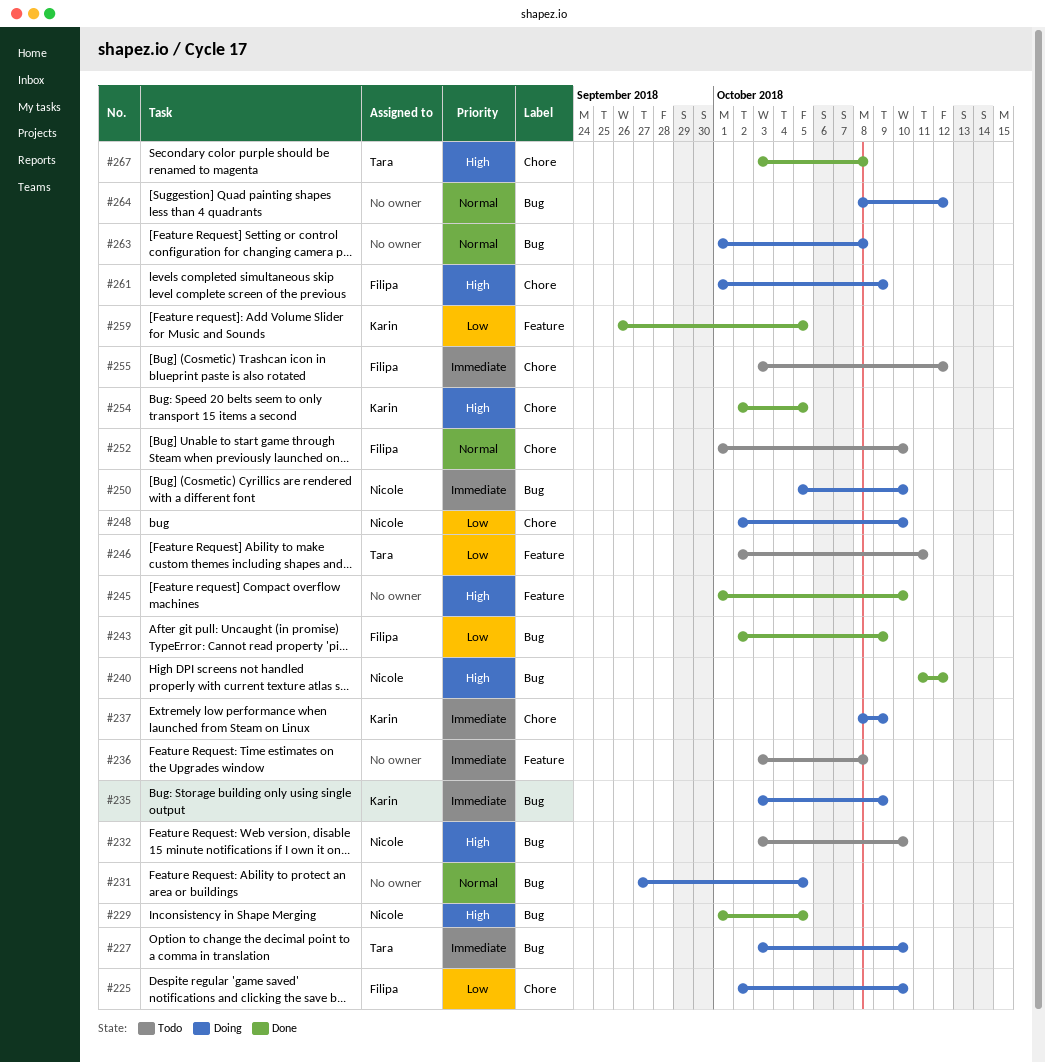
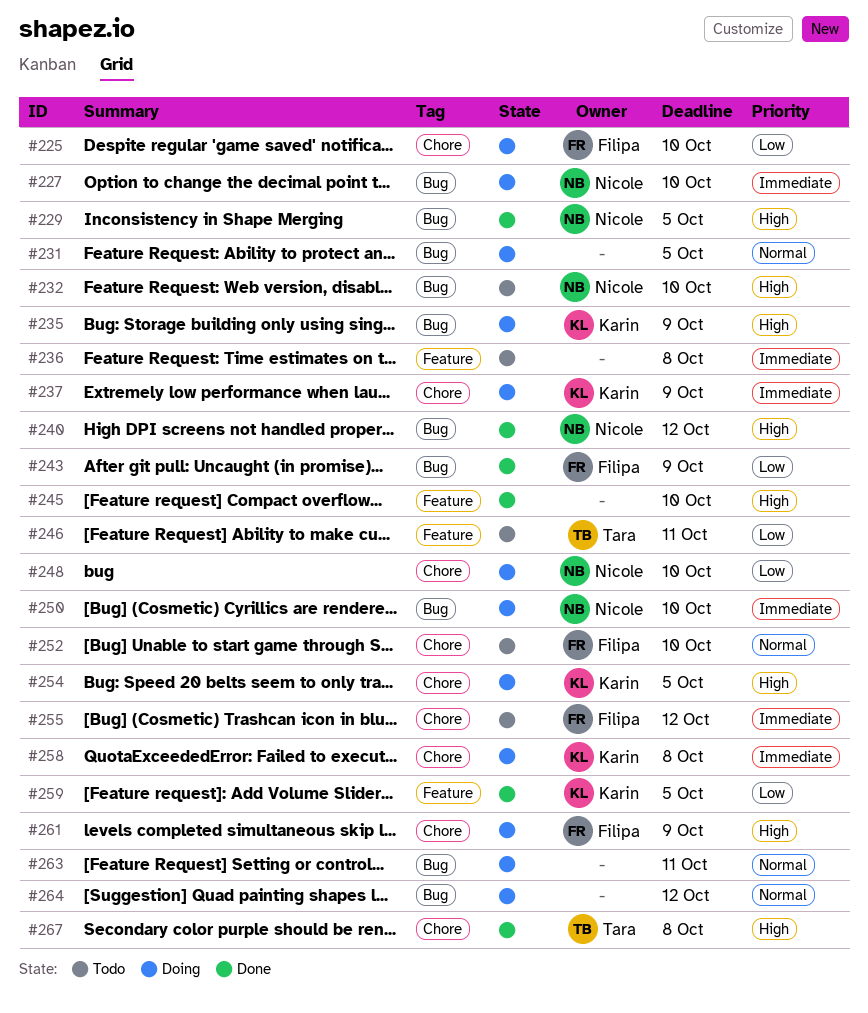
#227, owner: Tara -> Nicole
#235, priority: Immediate -> High
#254, status: Done -> Doing
#258: none -> present
#263, due: Oct 8 -> Oct 11

